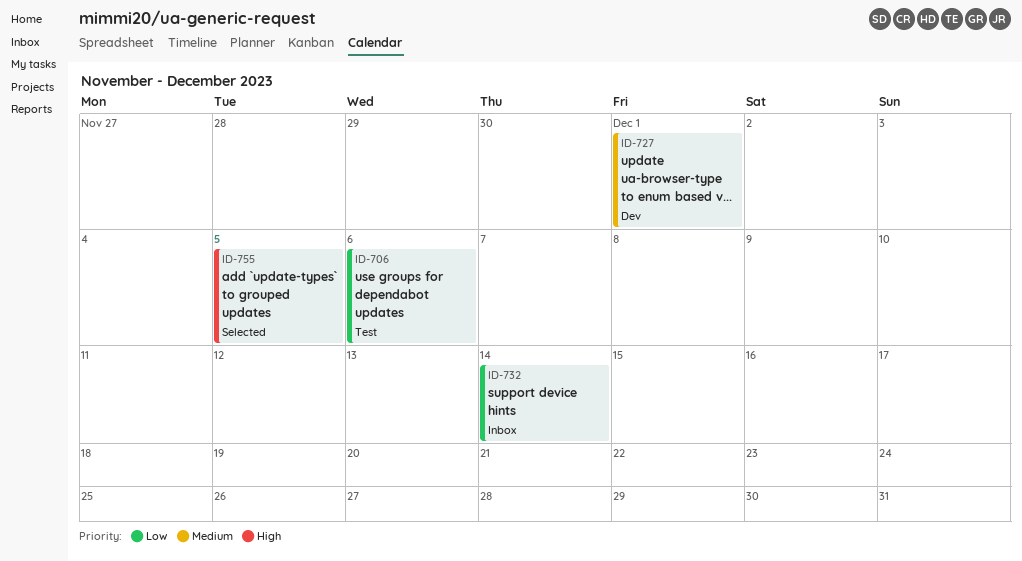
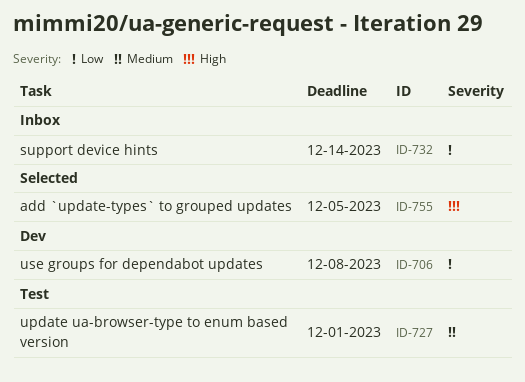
ID-706, status: Test -> Dev
ID-706, due: Dec 6 -> Dec 8
ID-727, status: Dev -> Test

